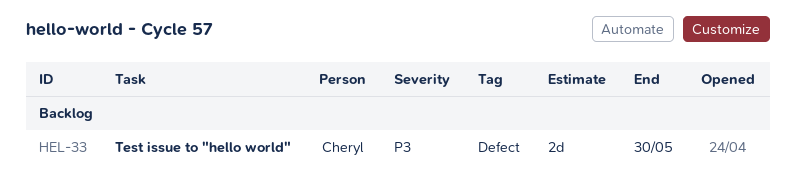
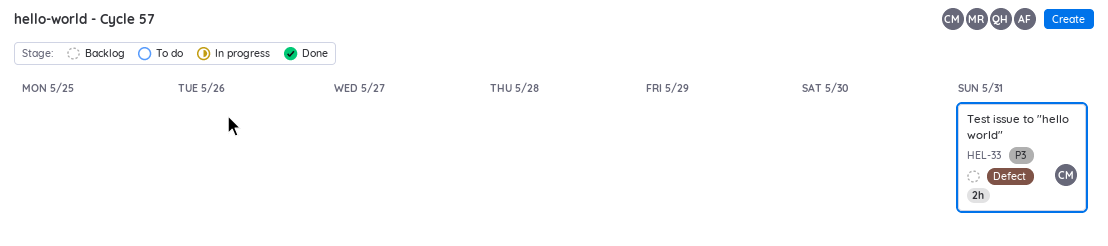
HEL-33, estimate: 2d -> 2h
HEL-33, due: May 30 -> May 31

